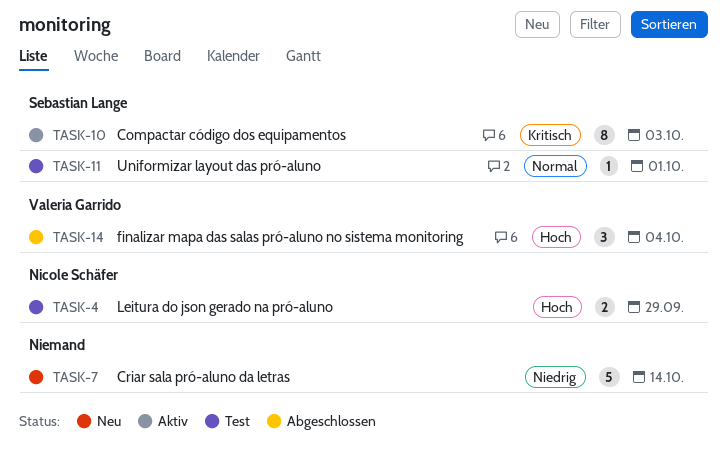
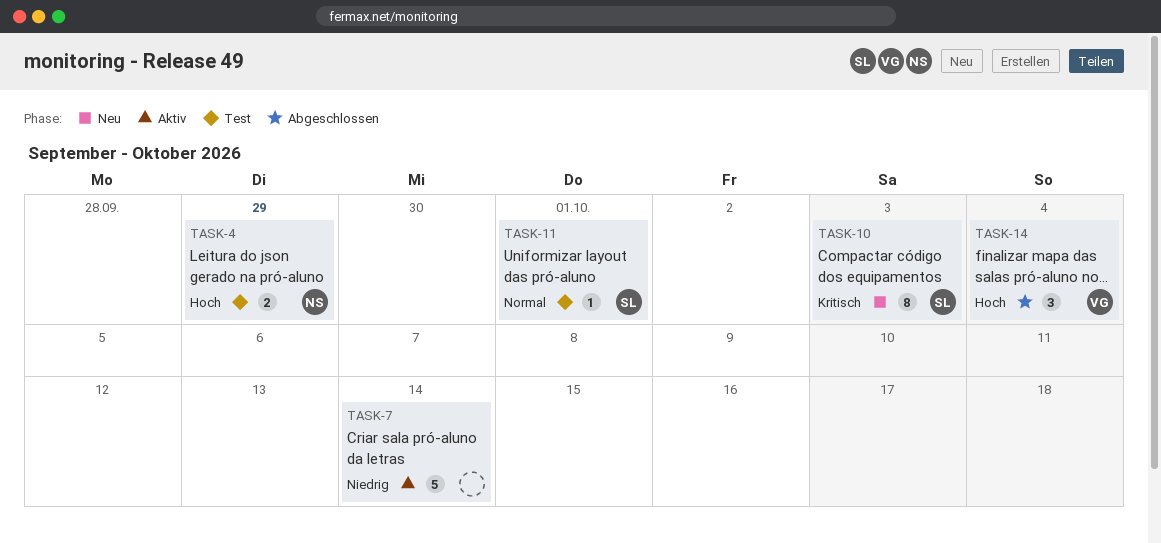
TASK-7, status: Neu -> Aktiv
TASK-10, status: Aktiv -> Neu

